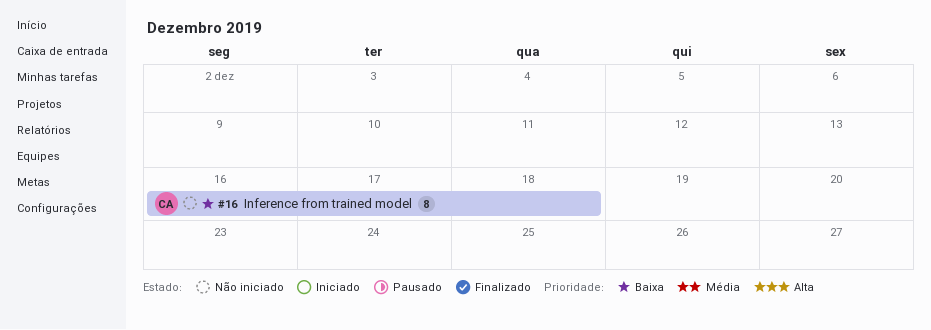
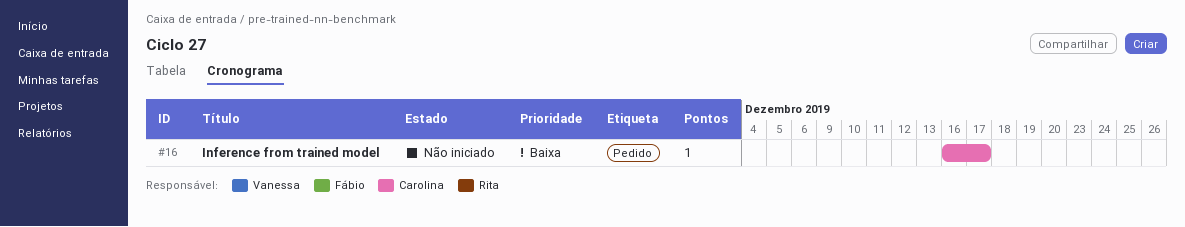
#16, estimate: 8 -> 1
#16, due: Dec 18 -> Dec 17

